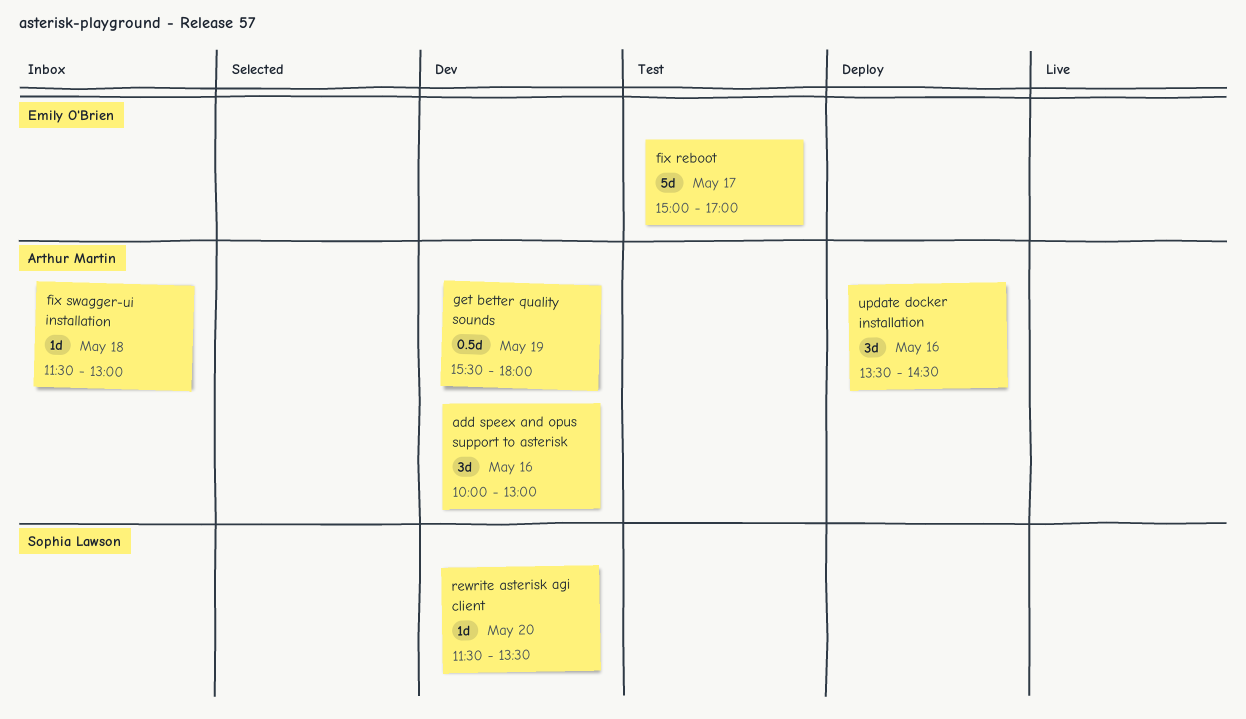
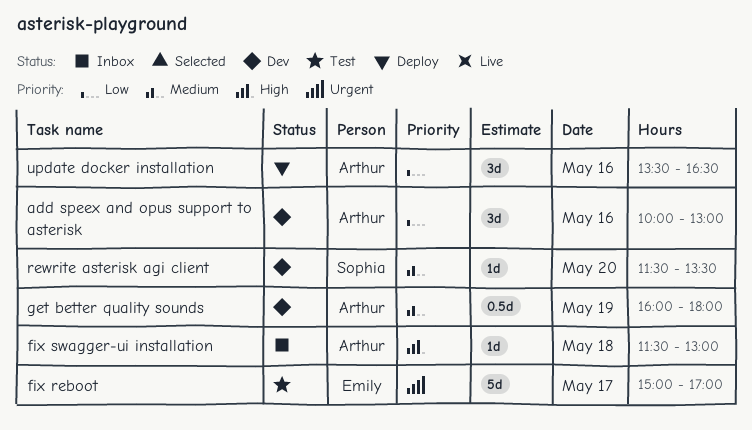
get better quality sounds, begins: 15:30 -> 16:00
update docker installation, ends: 14:30 -> 16:30

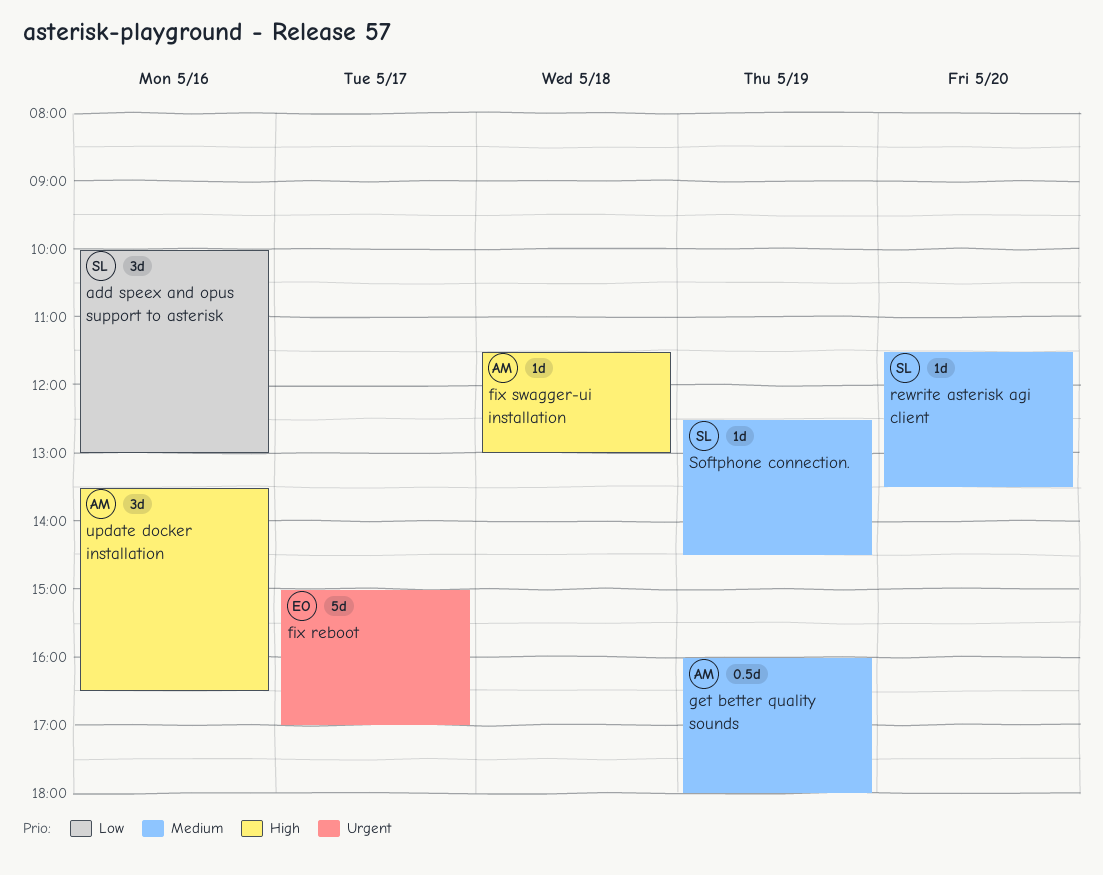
add speex and opus support to asterisk, owner: Arthur -> Sophia
Softphone connection.: none -> present
update docker installation, priority: Low -> High

